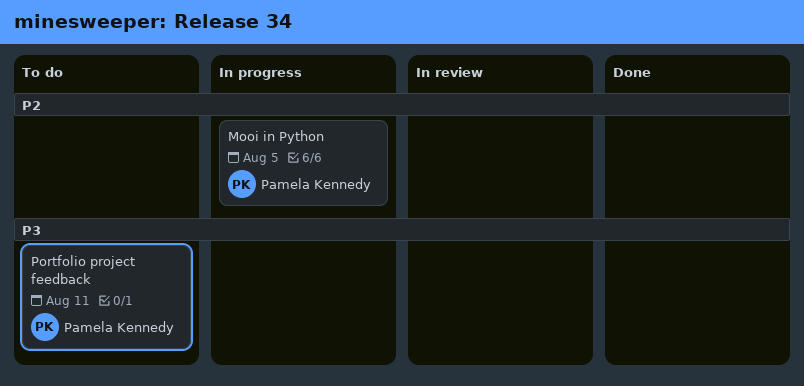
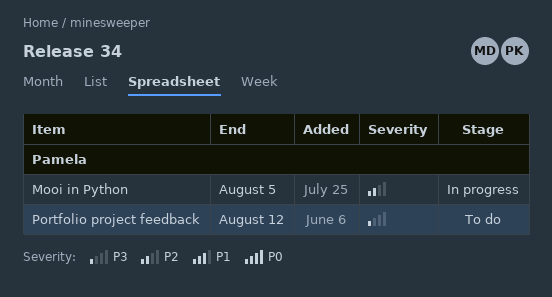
Portfolio project feedback, due: Aug 11 -> Aug 12

